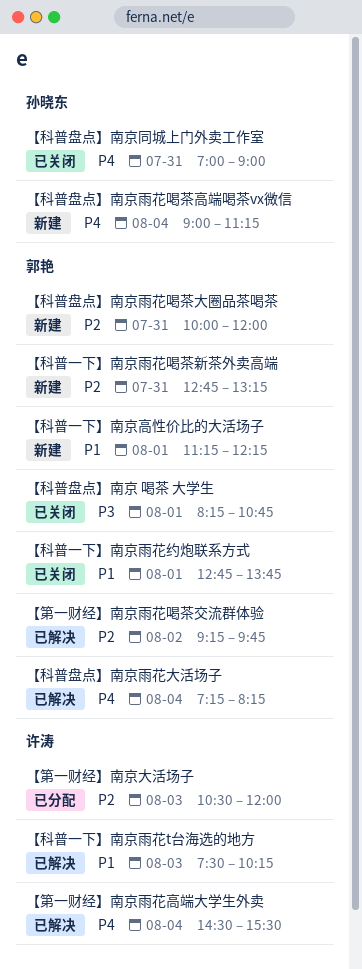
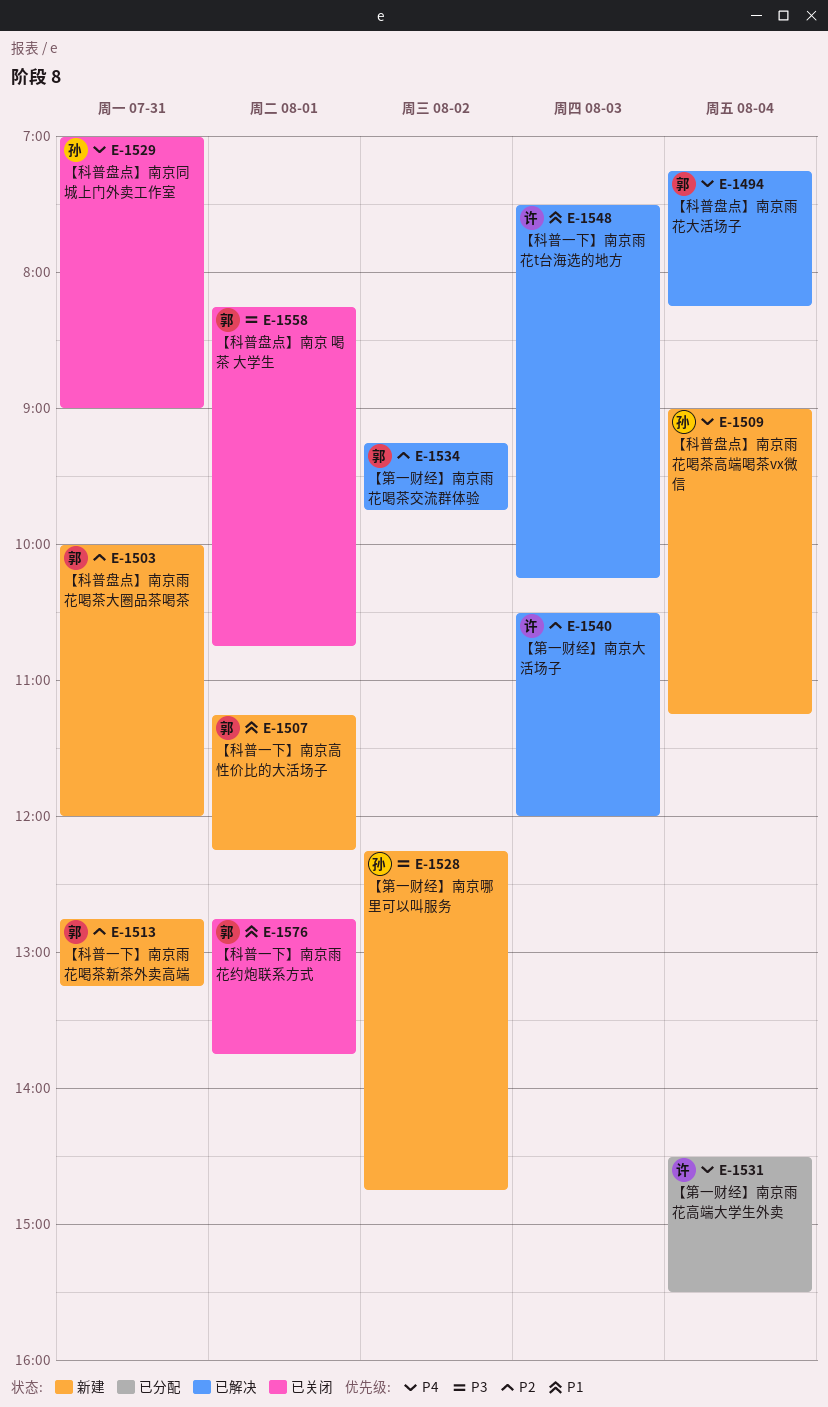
【第一财经】南京哪里可以叫服务: none -> present
【第一财经】南京大活场子, status: 已分配 -> 已解决
【第一财经】南京雨花高端大学生外卖, status: 已解决 -> 已分配

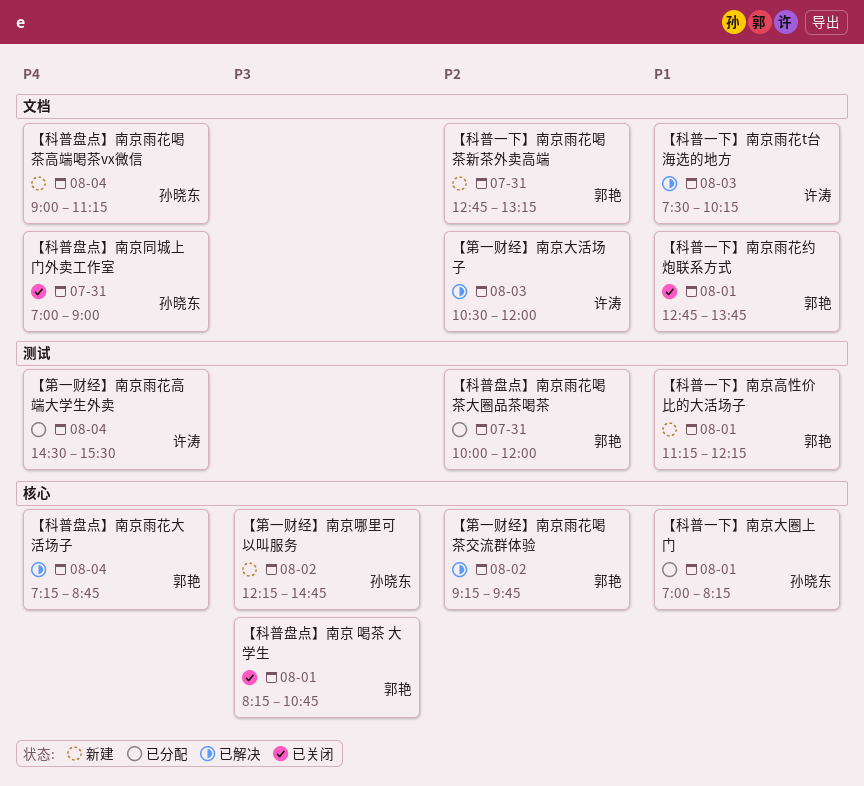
【科普一下】南京大圈上门: none -> present
【科普盘点】南京雨花喝茶大圈品茶喝茶, status: 新建 -> 已分配
【科普盘点】南京雨花大活场子, ends: 08:15 -> 08:45

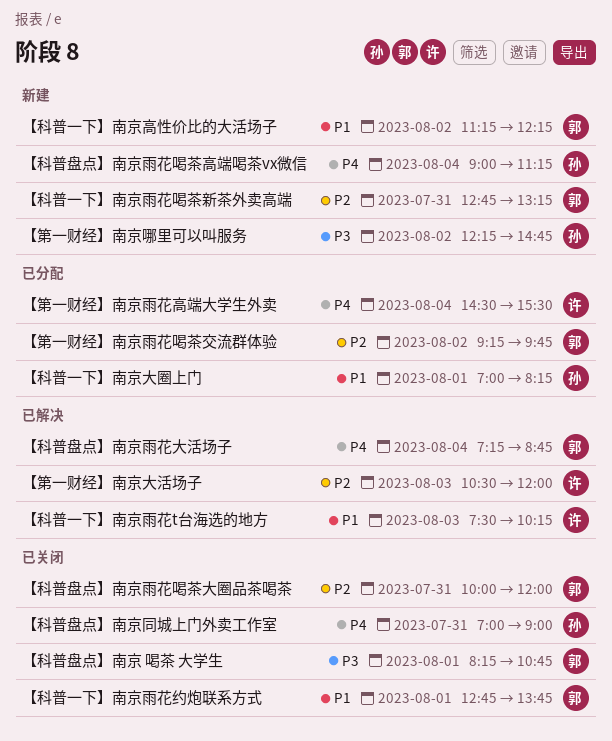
【科普一下】南京高性价比的大活场子, day: Aug 1 -> Aug 2
【科普盘点】南京雨花喝茶大圈品茶喝茶, status: 已分配 -> 已关闭
【第一财经】南京雨花喝茶交流群体验, status: 已解决 -> 已分配

